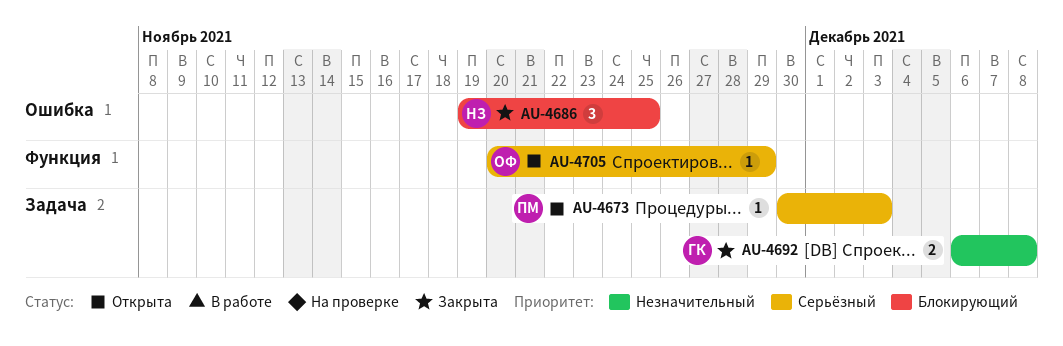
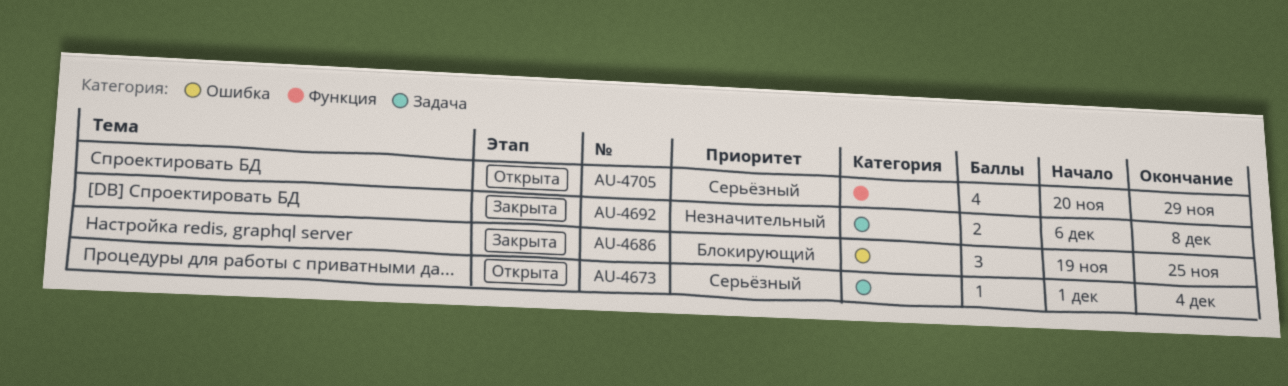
AU-4673, start: Nov 30 -> Dec 1
AU-4673, due: Dec 3 -> Dec 4
AU-4705, estimate: 1 -> 4

